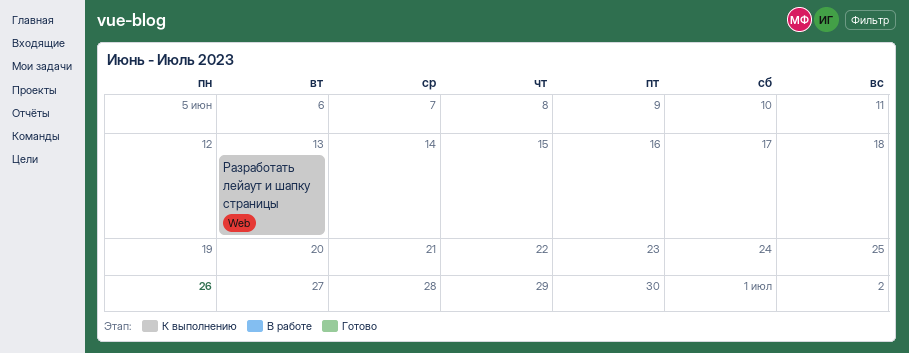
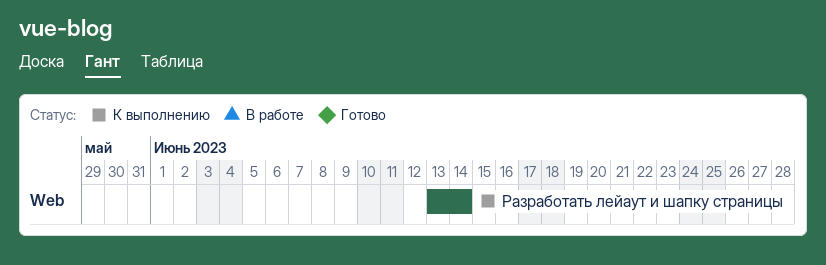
Разработать лейаут и шапку страницы, due: Jun 13 -> Jun 14

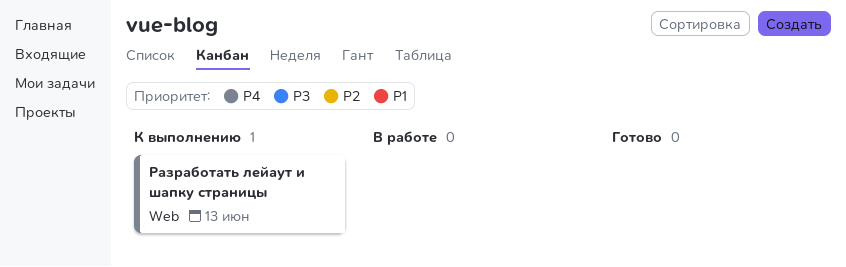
Разработать лейаут и шапку страницы, due: Jun 14 -> Jun 13

